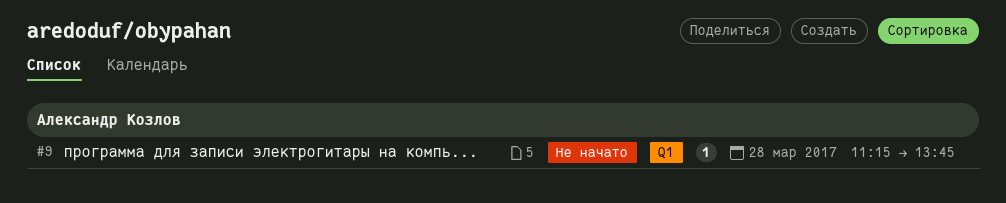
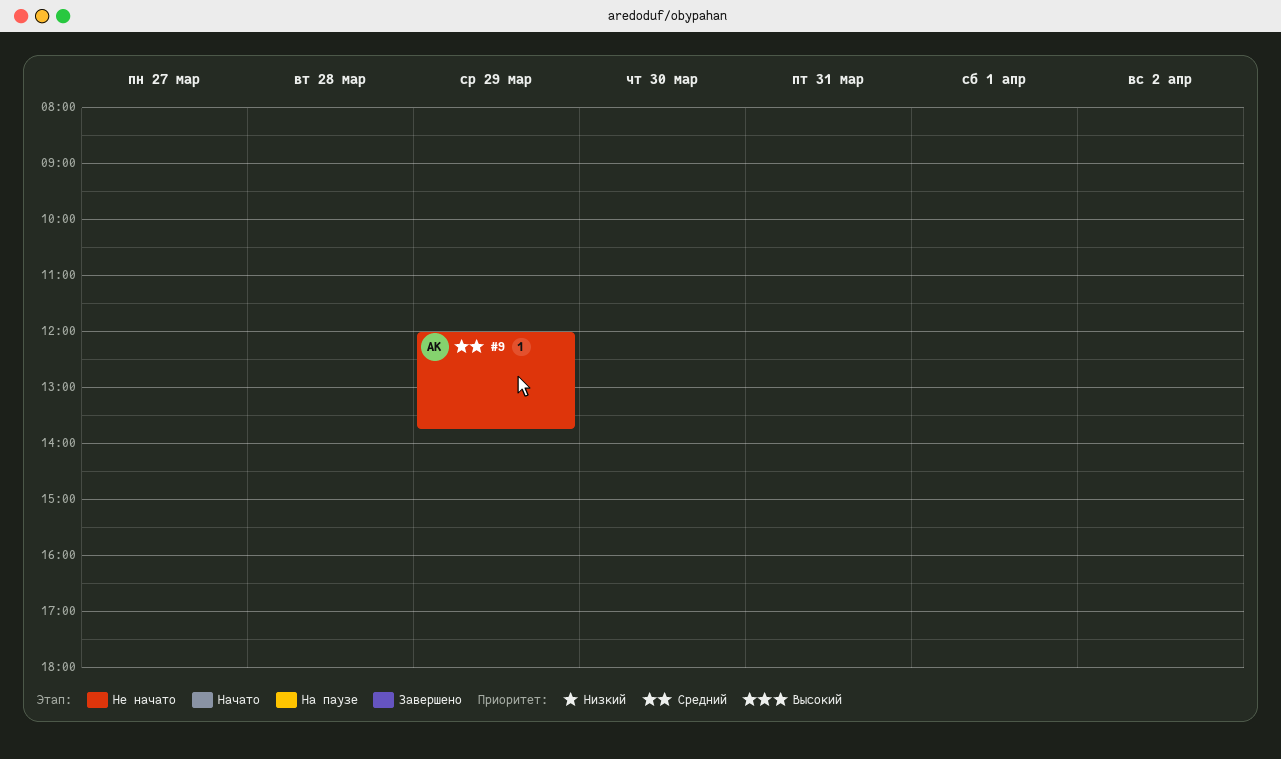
#9, day: Mar 28 -> Mar 29
#9, begins: 11:15 -> 12:00

